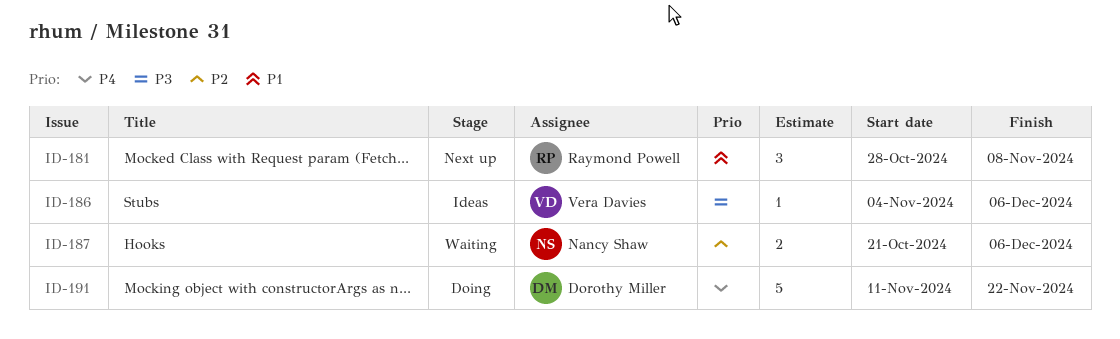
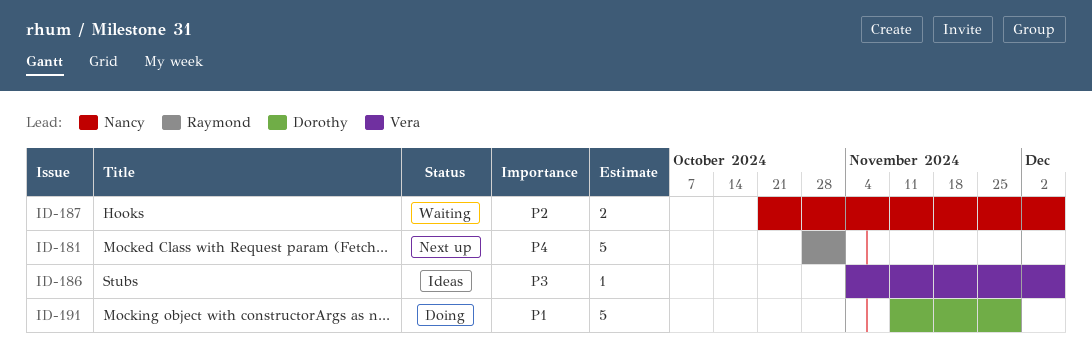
ID-181, priority: P1 -> P4
ID-181, estimate: 3 -> 5
ID-181, due: Nov 8 -> Nov 1
ID-191, priority: P4 -> P1
ID-191, due: Nov 22 -> Nov 29

